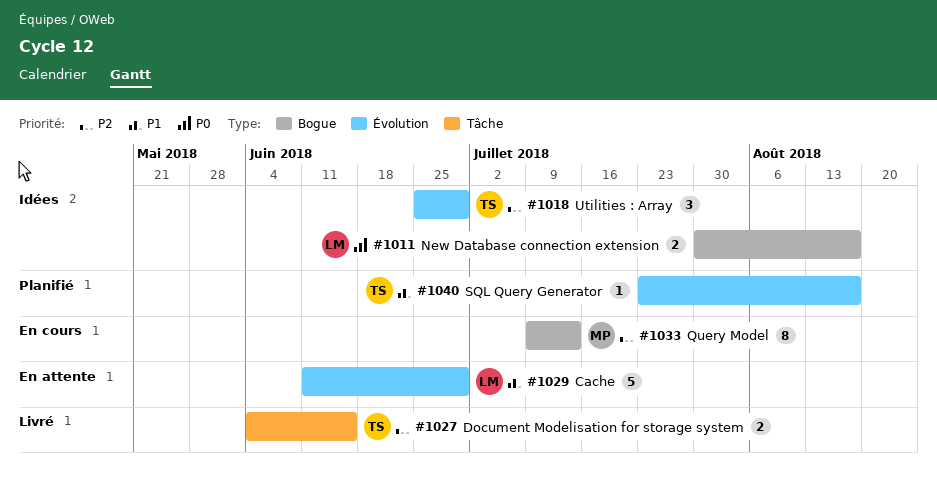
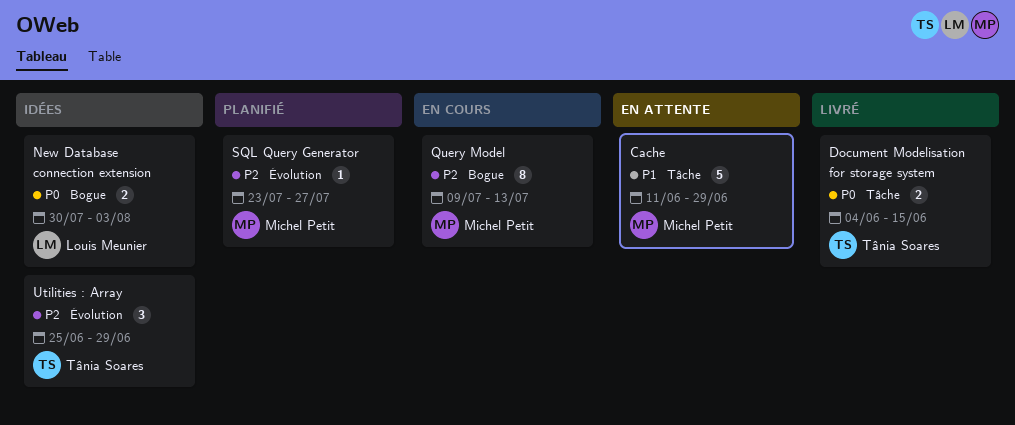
Cache, owner: Louis Meunier -> Michel Petit
Cache, label: Évolution -> Tâche
Document Modelisation for storage system, priority: P2 -> P0
New Database connection extension, due: Aug 17 -> Aug 3
SQL Query Generator, owner: Tânia Soares -> Michel Petit
SQL Query Generator, priority: P1 -> P2
SQL Query Generator, due: Aug 17 -> Jul 27

